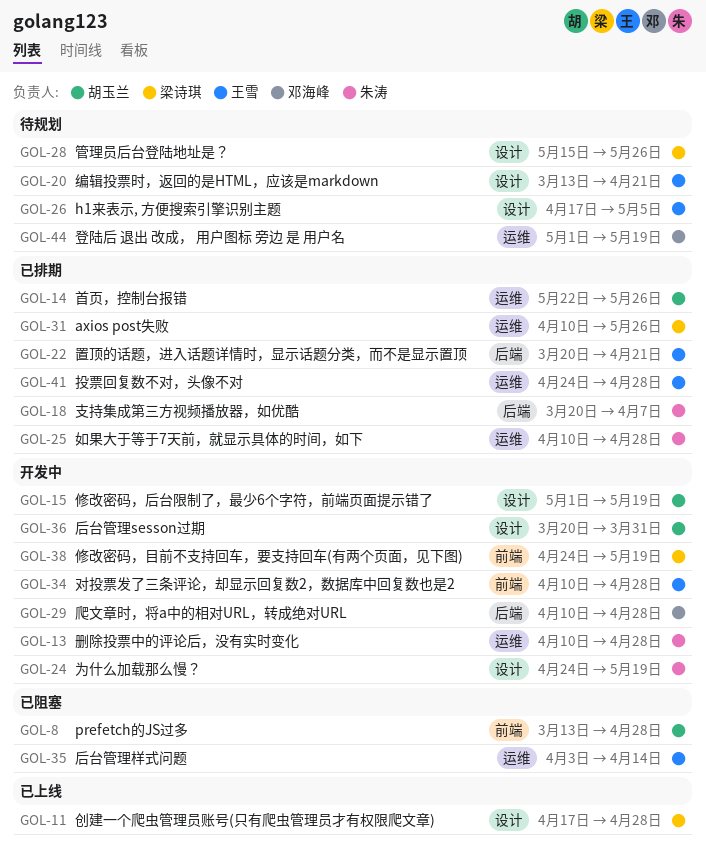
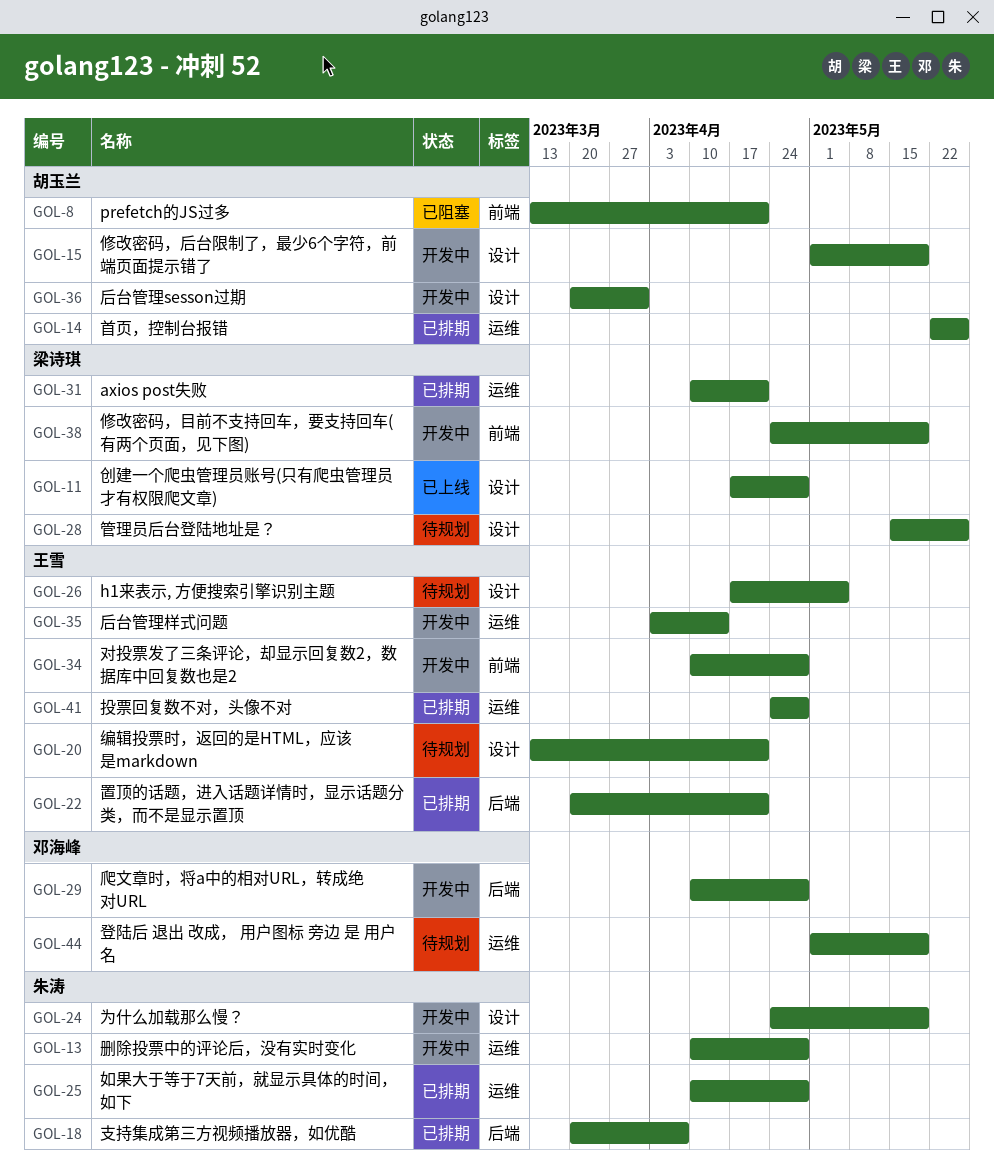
GOL-8, due: Apr 28 -> Apr 21
GOL-31, due: May 26 -> Apr 21
GOL-35, status: 已阻塞 -> 开发中

